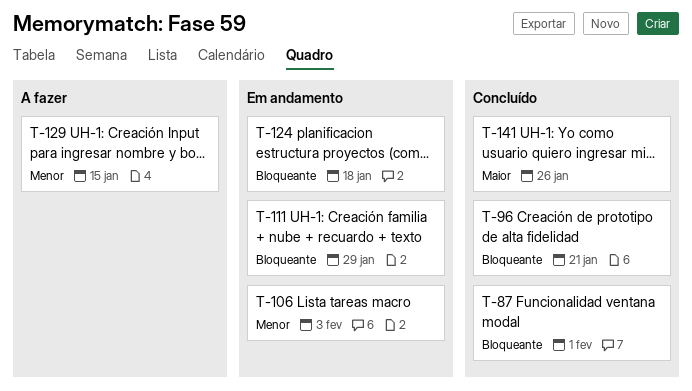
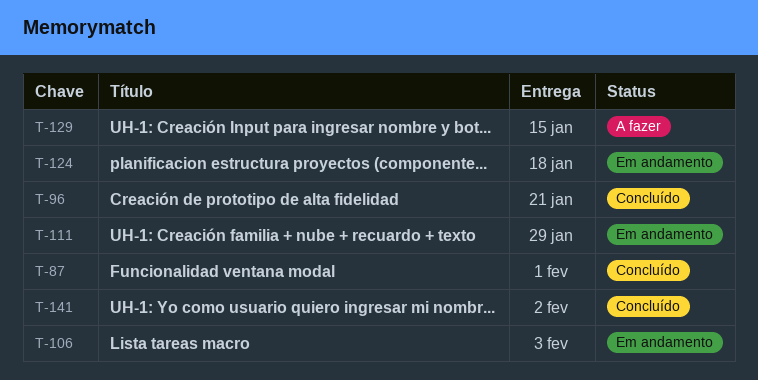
T-141, due: Jan 26 -> Feb 2

